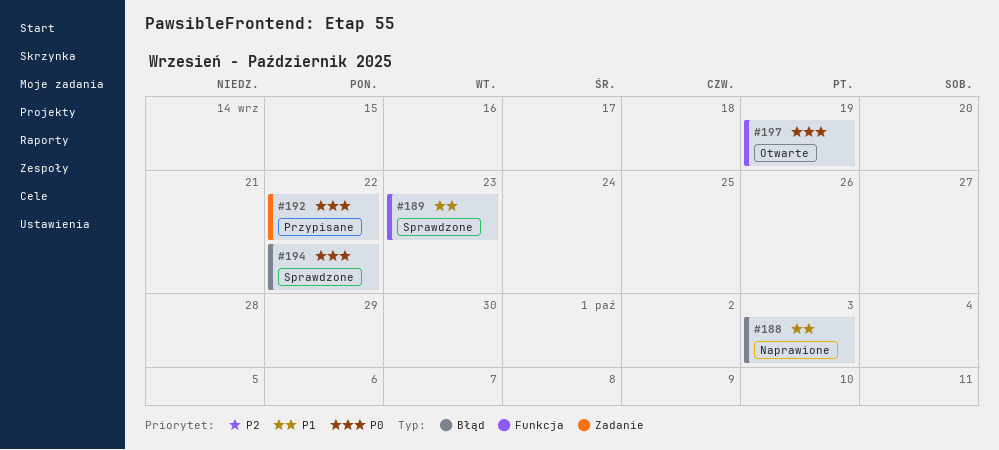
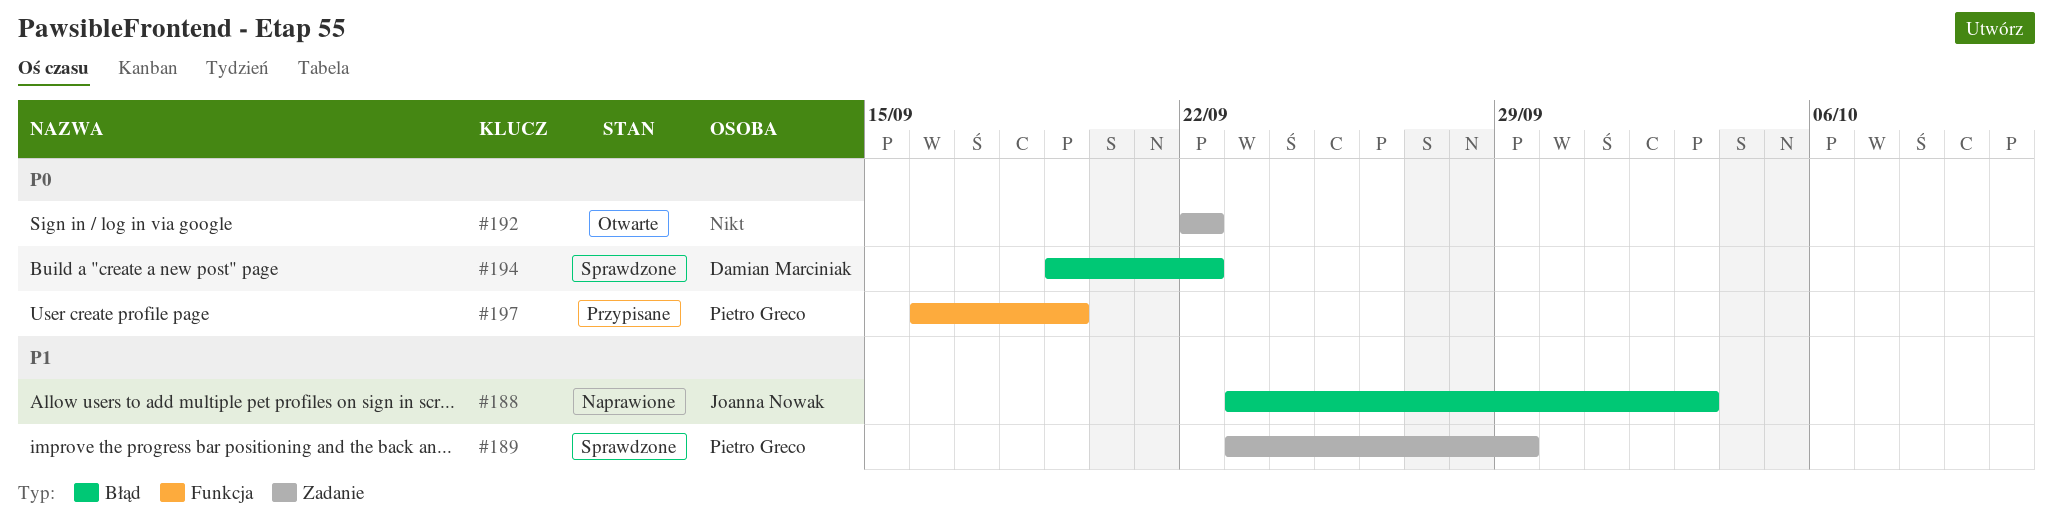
#189, label: Funkcja -> Zadanie
#189, due: Sep 23 -> Sep 29
#192, status: Przypisane -> Otwarte
#197, status: Otwarte -> Przypisane

